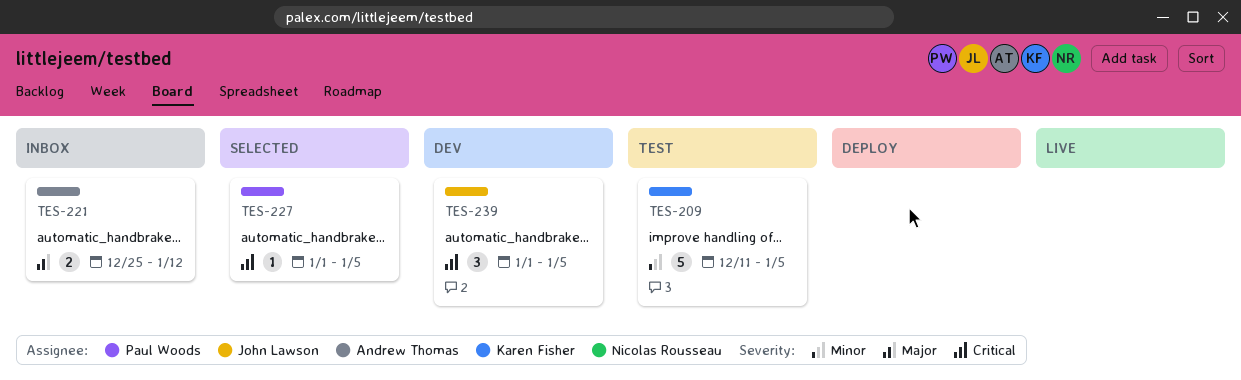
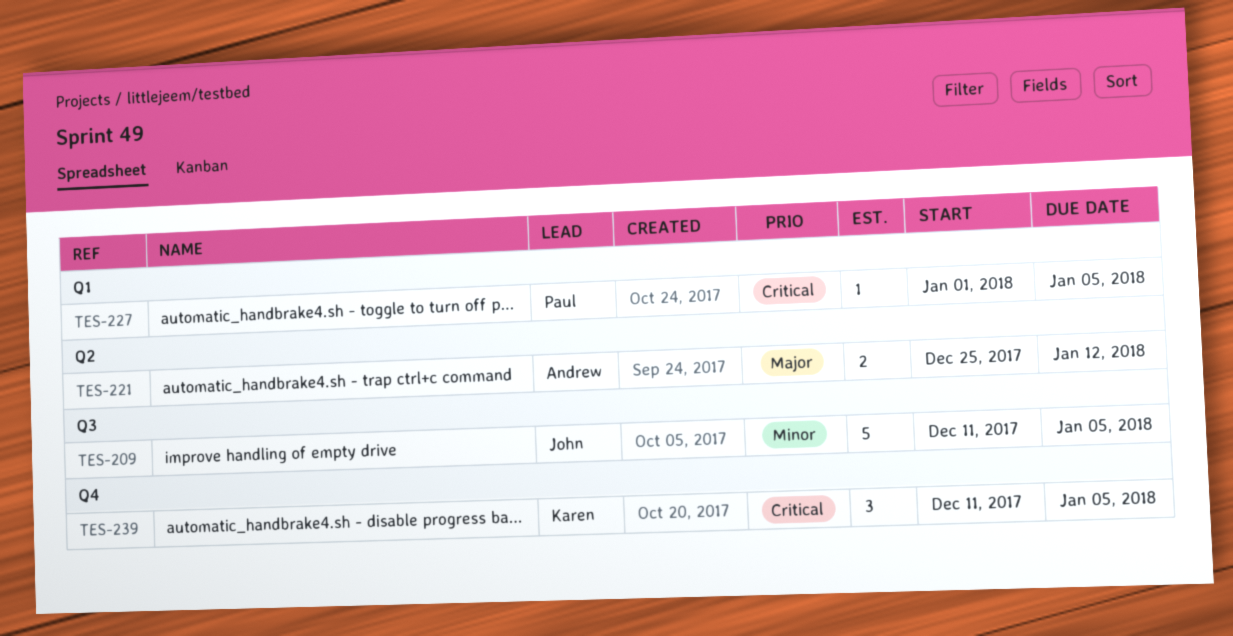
TES-209, owner: Karen Fisher -> John Lawson
TES-239, owner: John Lawson -> Karen Fisher
TES-239, start: Jan 1 -> Dec 11

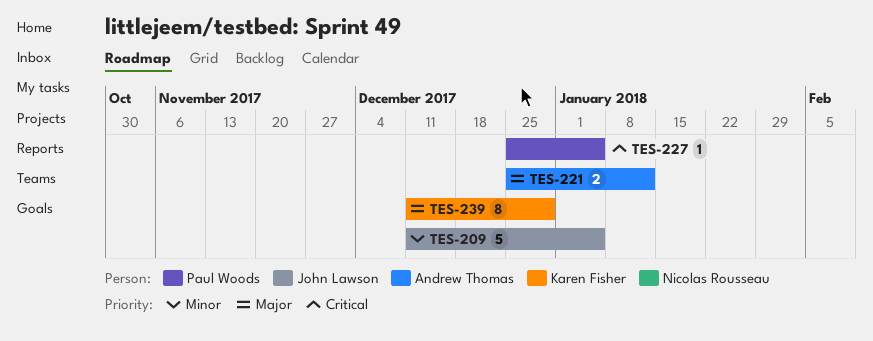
TES-227, start: Jan 1 -> Dec 25
TES-239, priority: Critical -> Major
TES-239, estimate: 3 -> 8
TES-239, due: Jan 5 -> Dec 29

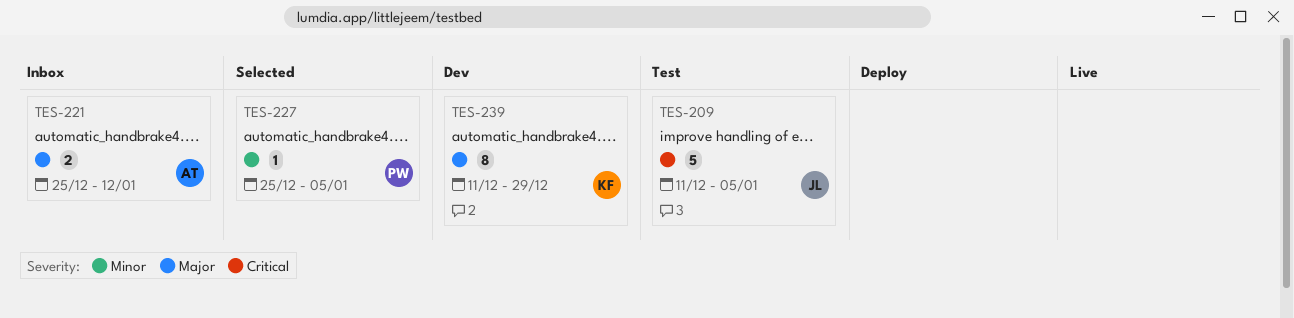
TES-209, priority: Minor -> Critical
TES-227, priority: Critical -> Minor

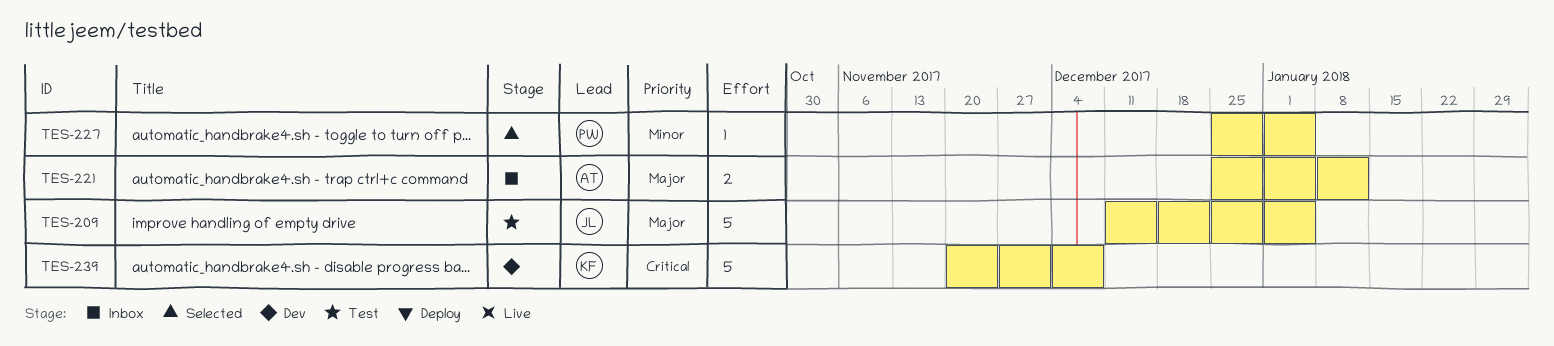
TES-209, priority: Critical -> Major
TES-239, priority: Major -> Critical
TES-239, estimate: 8 -> 5
TES-239, start: Dec 11 -> Nov 20
TES-239, due: Dec 29 -> Dec 8

